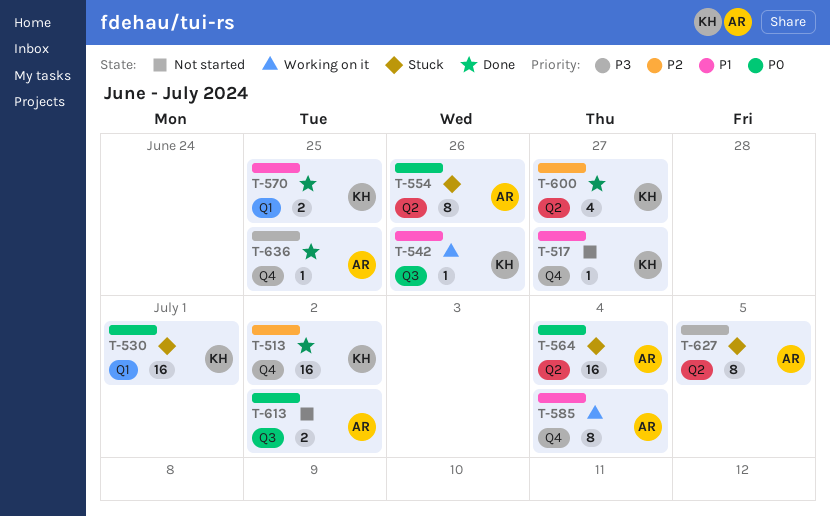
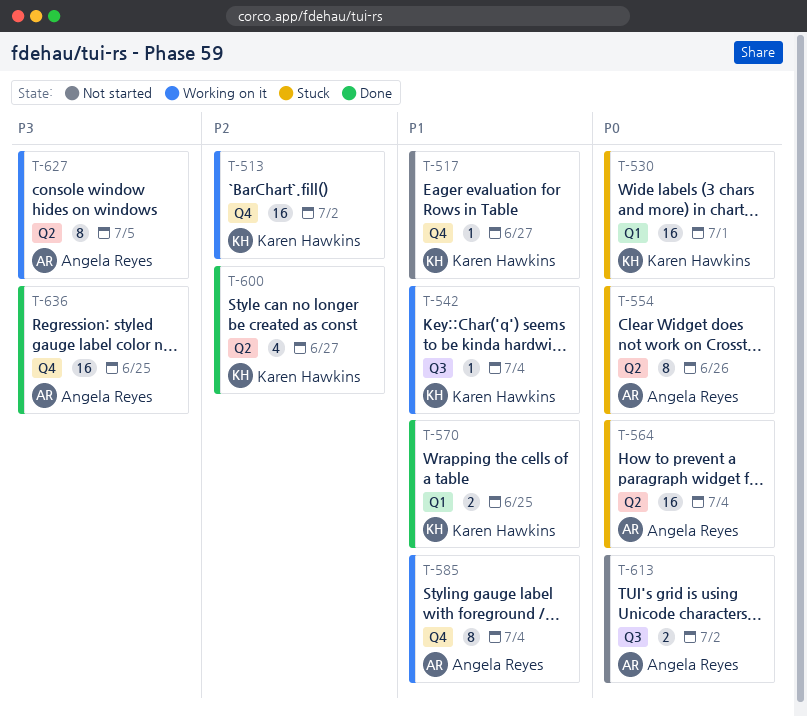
T-513, status: Done -> Working on it
T-542, due: Jun 26 -> Jul 4
T-627, status: Stuck -> Working on it
T-636, estimate: 1 -> 16

